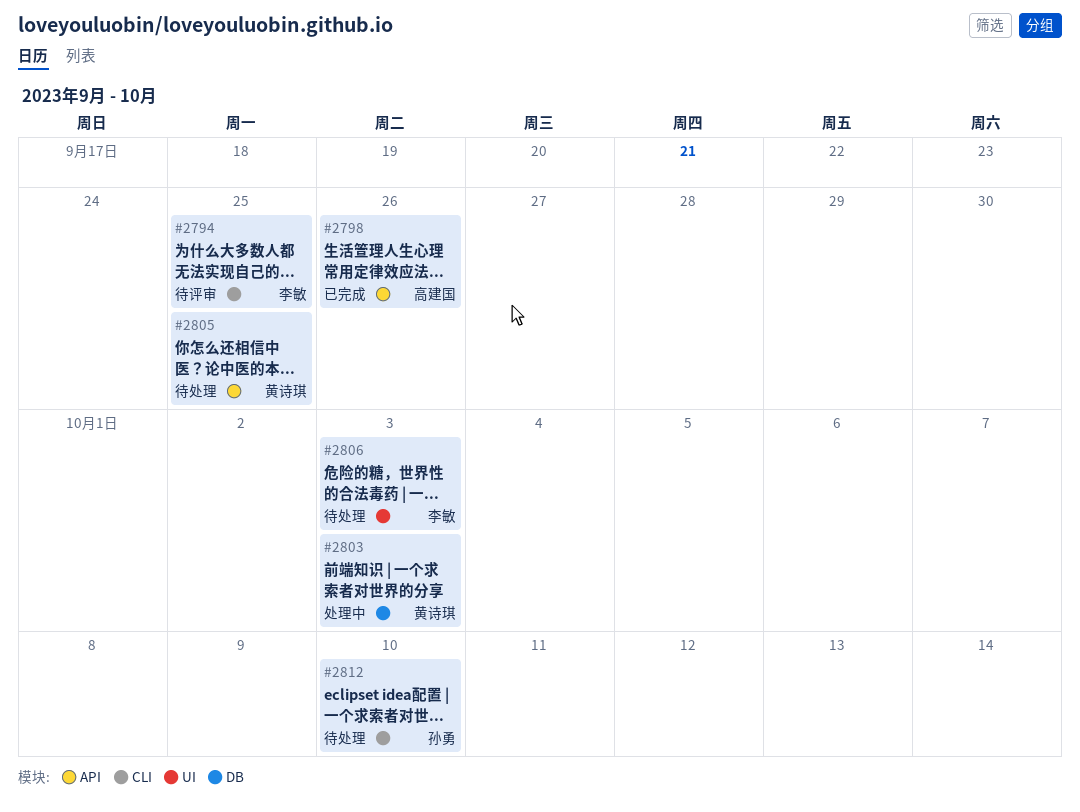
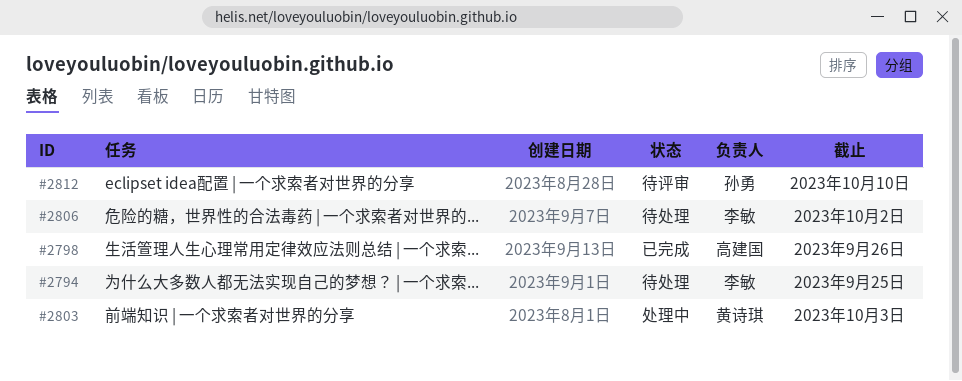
#2794, status: 待评审 -> 待处理
#2805: present -> none
#2806, due: Oct 3 -> Oct 2
#2812, status: 待处理 -> 待评审

